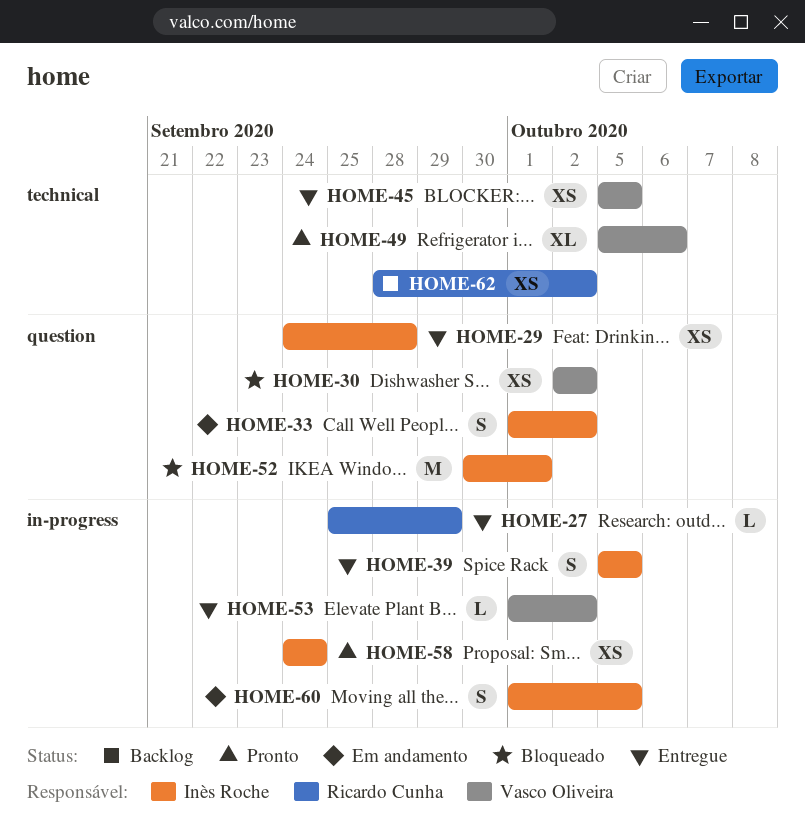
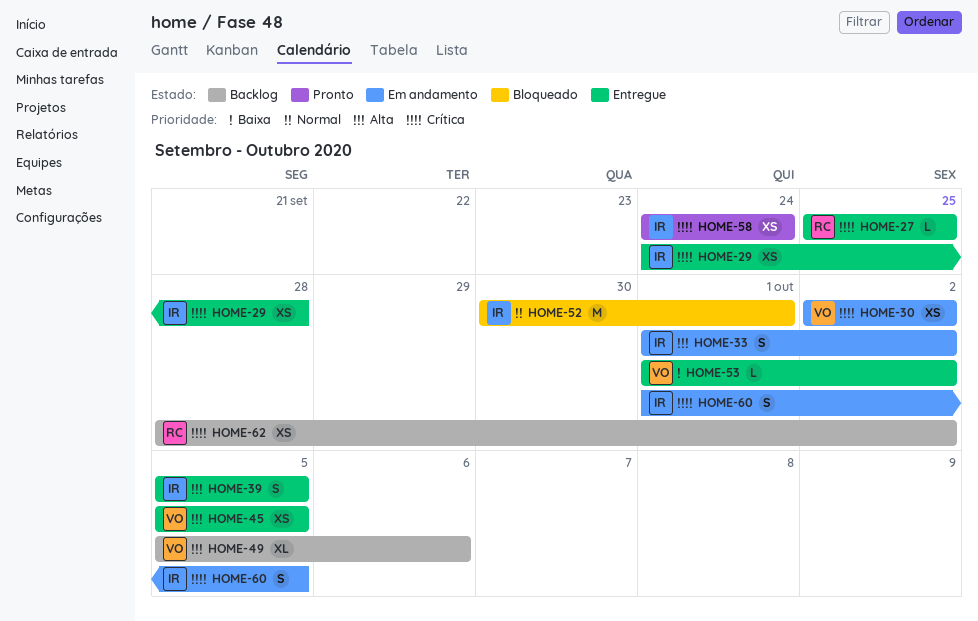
HOME-27, due: Sep 29 -> Sep 25
HOME-30, status: Bloqueado -> Em andamento
HOME-49, status: Pronto -> Backlog

